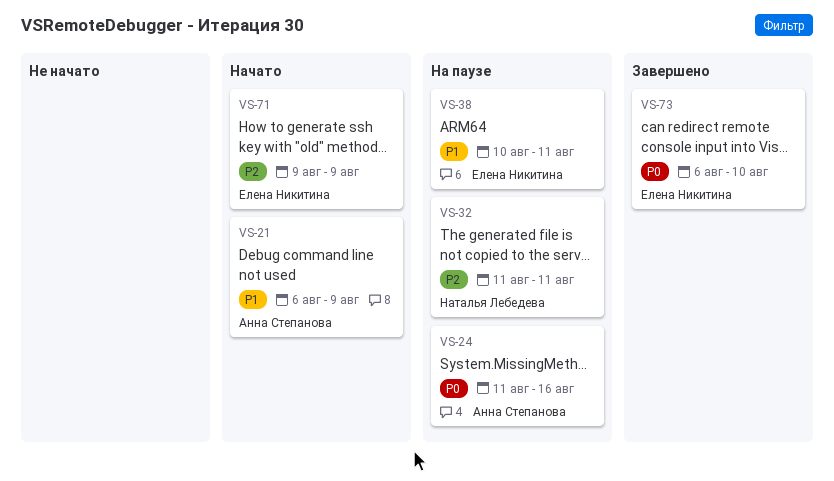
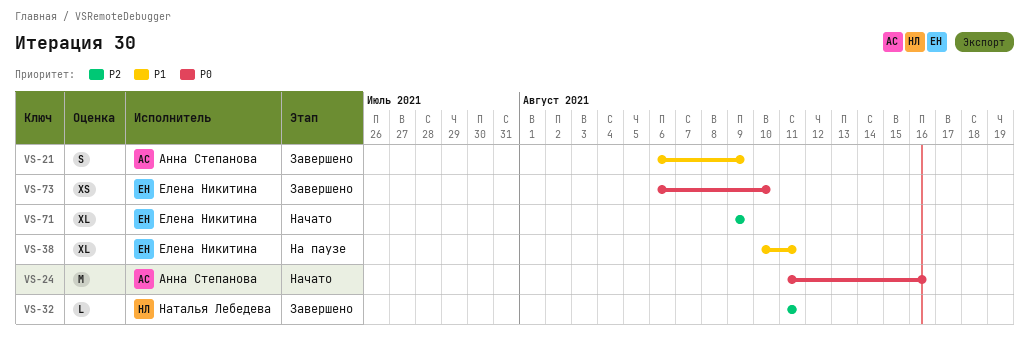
VS-21, status: Начато -> Завершено
VS-24, status: На паузе -> Начато
VS-32, status: На паузе -> Завершено

